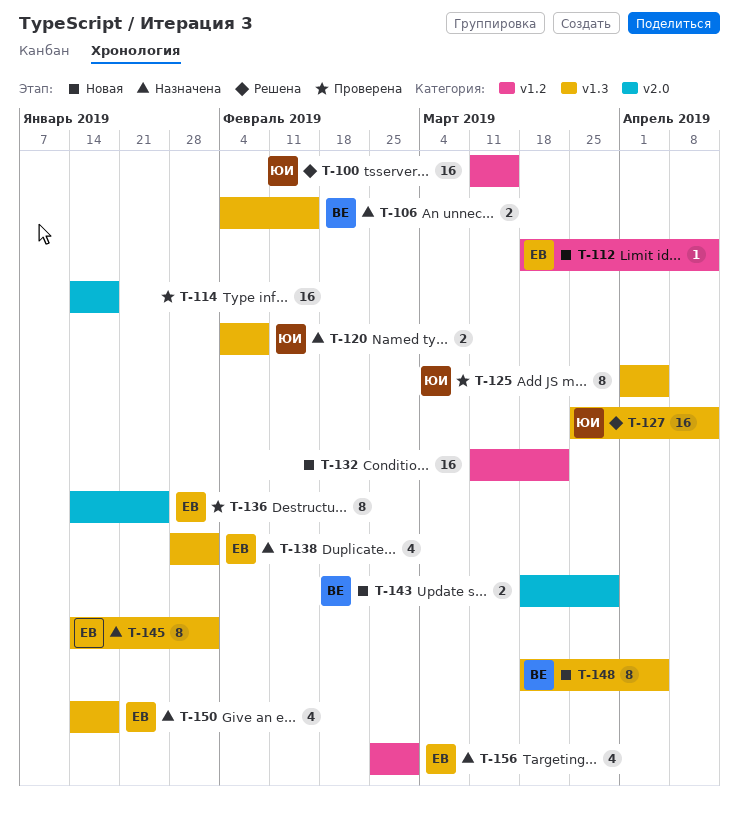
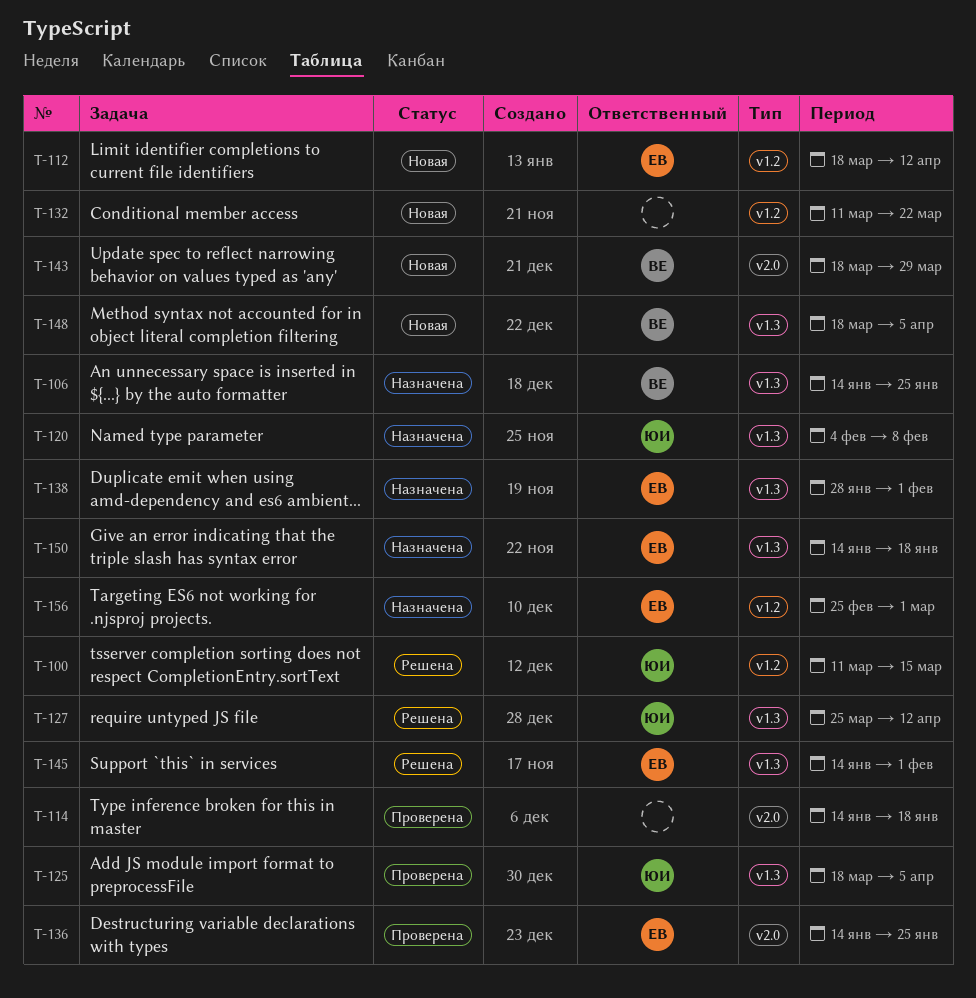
T-106, start: Feb 4 -> Jan 14
T-106, due: Feb 15 -> Jan 25
T-125, start: Apr 1 -> Mar 18
T-145, status: Назначена -> Решена

